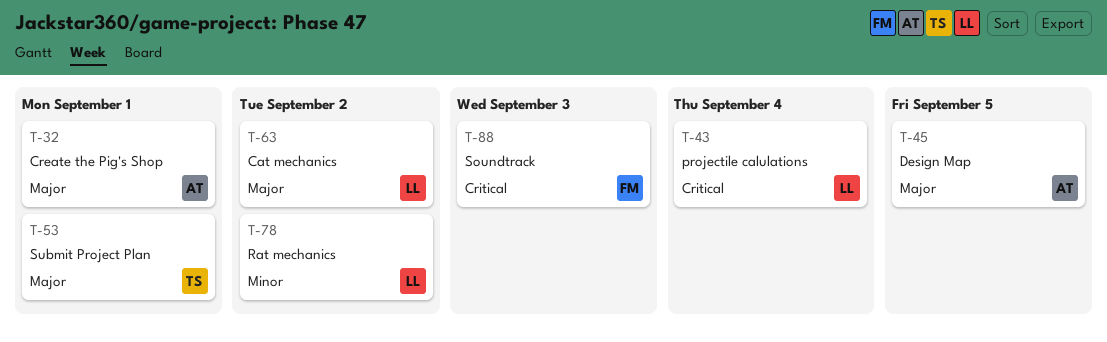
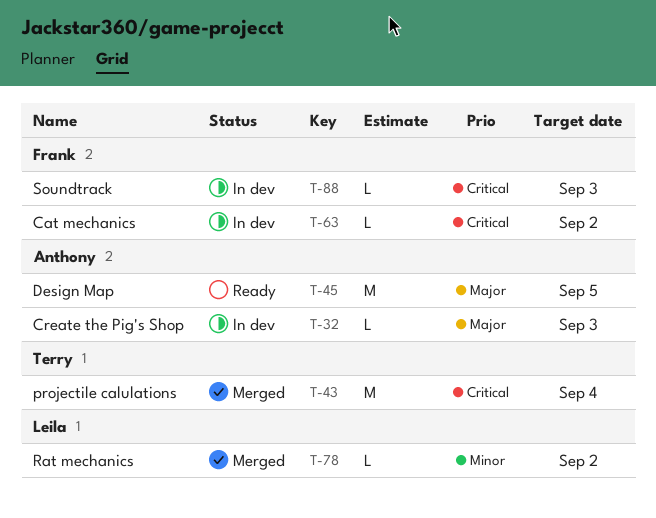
T-32, due: Sep 1 -> Sep 3
T-43, owner: Leila -> Terry
T-53: present -> none
T-63, owner: Leila -> Frank
T-63, priority: Major -> Critical

